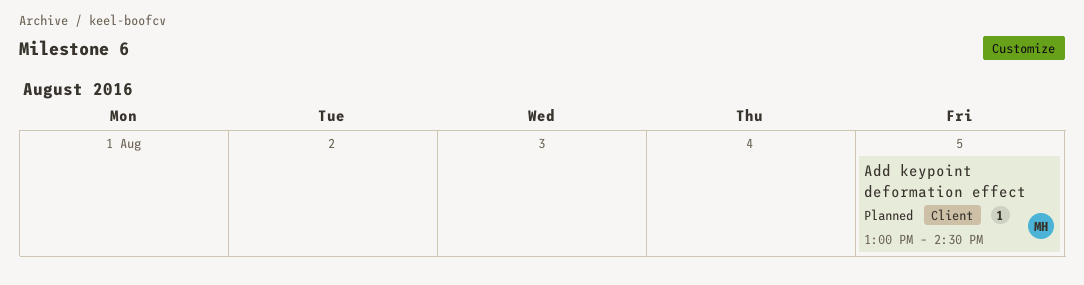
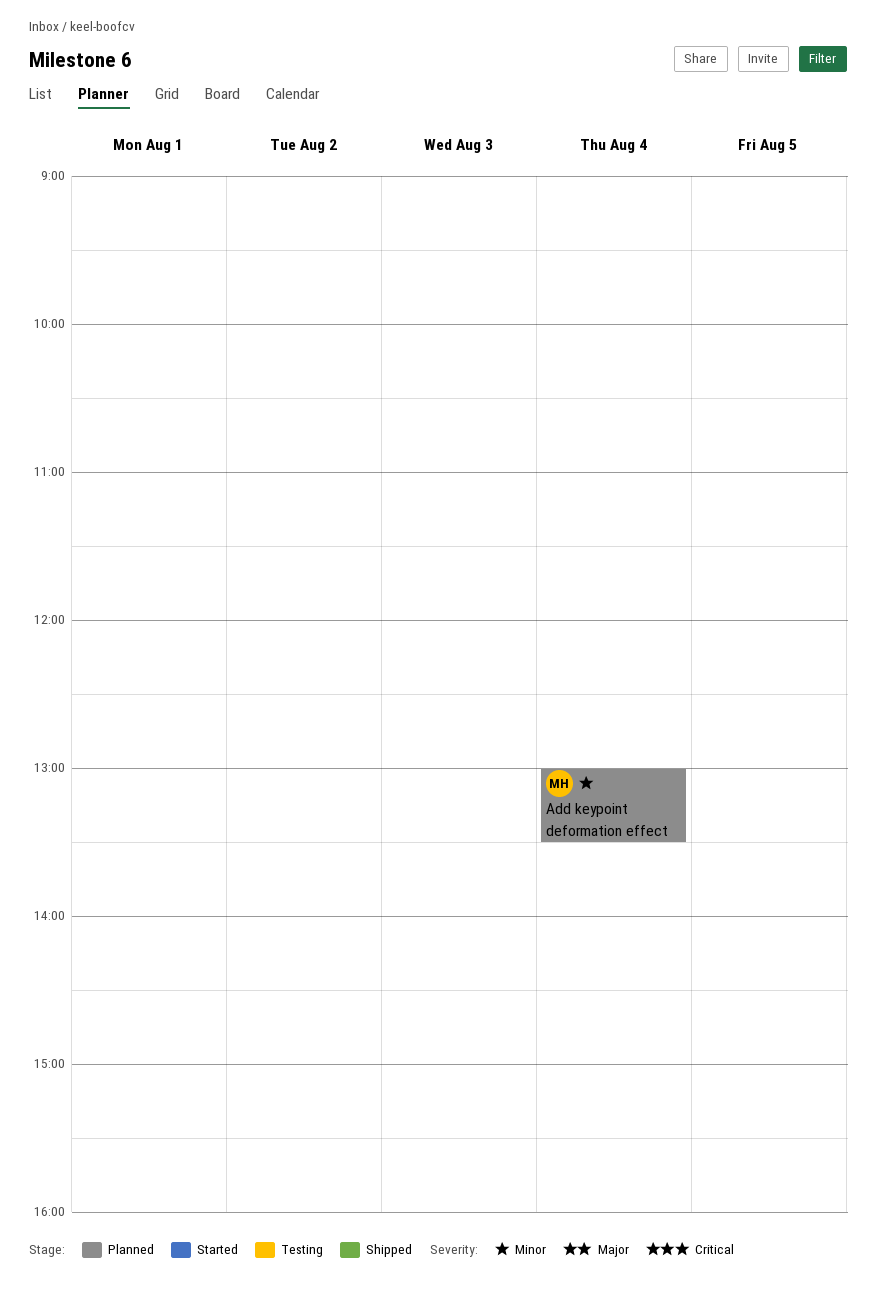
Add keypoint deformation effect, day: Aug 5 -> Aug 4
Add keypoint deformation effect, ends: 14:30 -> 13:30

